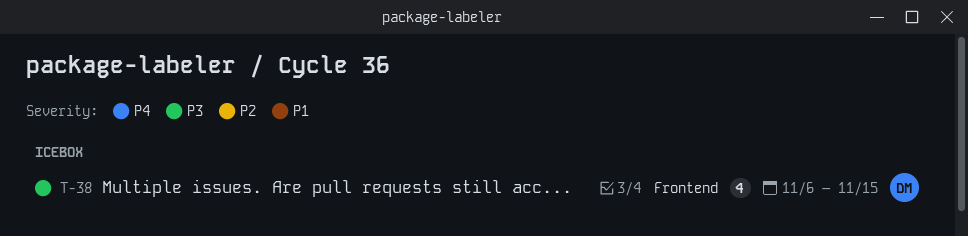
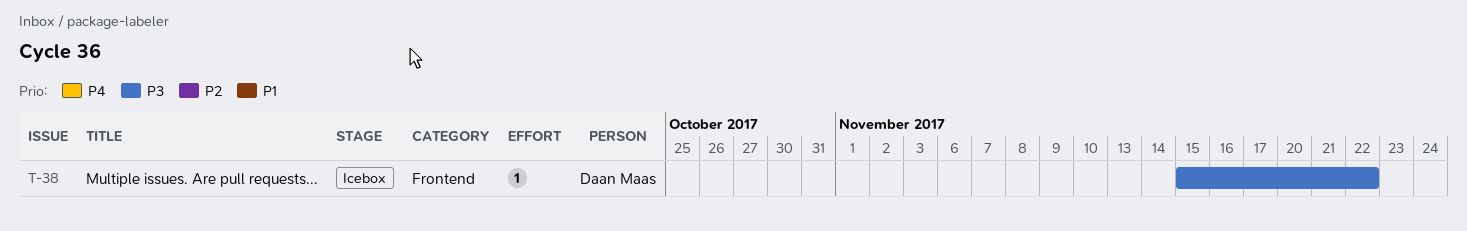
T-38, estimate: 4 -> 1
T-38, start: Nov 6 -> Nov 15
T-38, due: Nov 15 -> Nov 22

